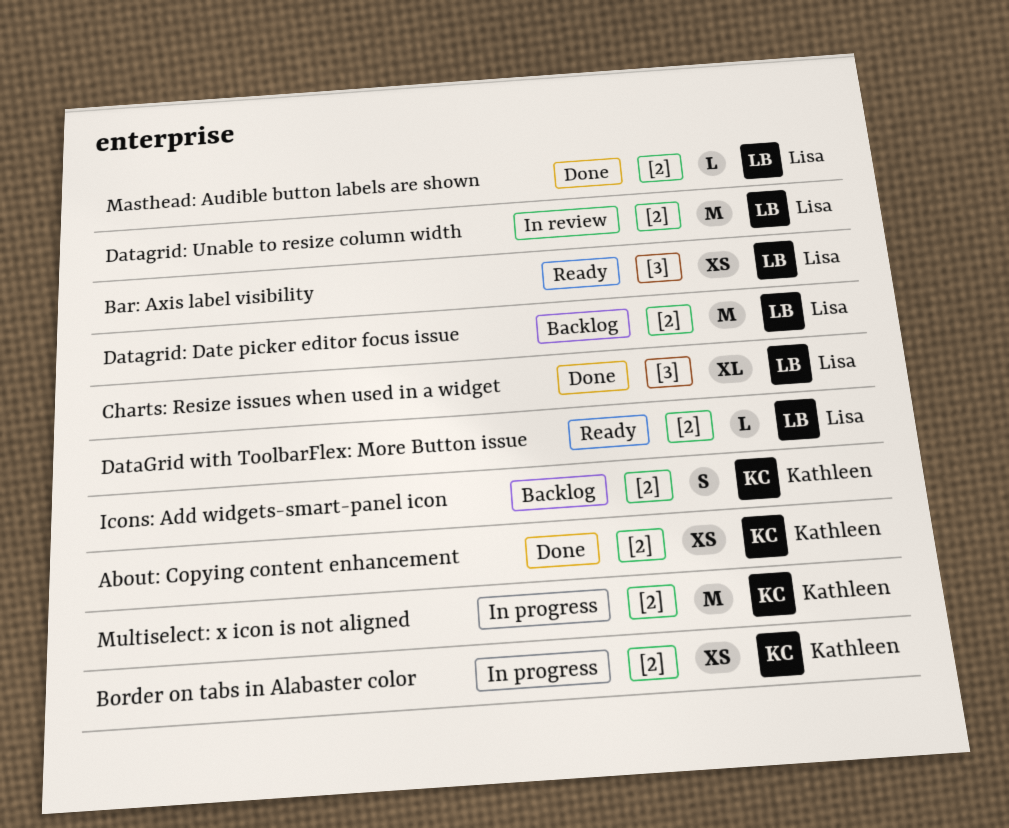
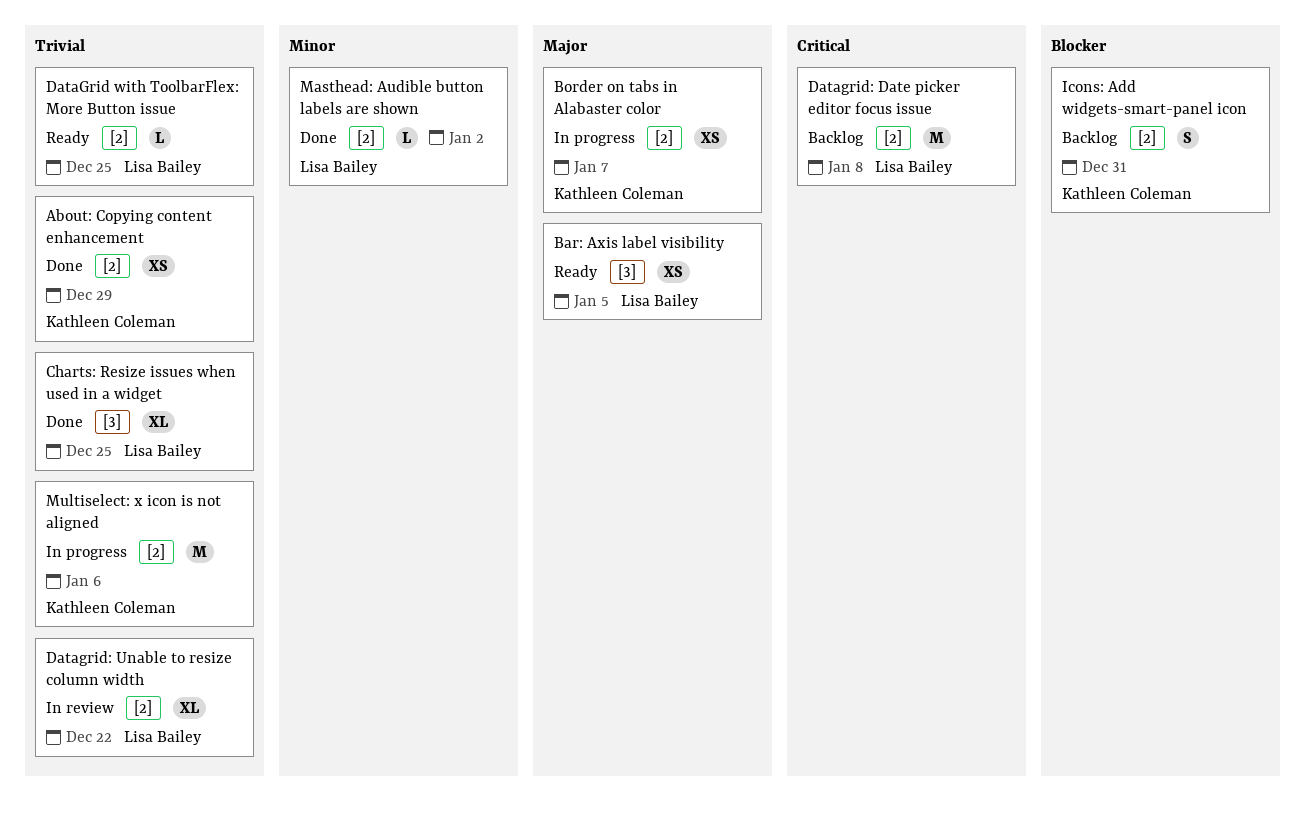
Datagrid: Unable to resize column width, estimate: M -> XL

